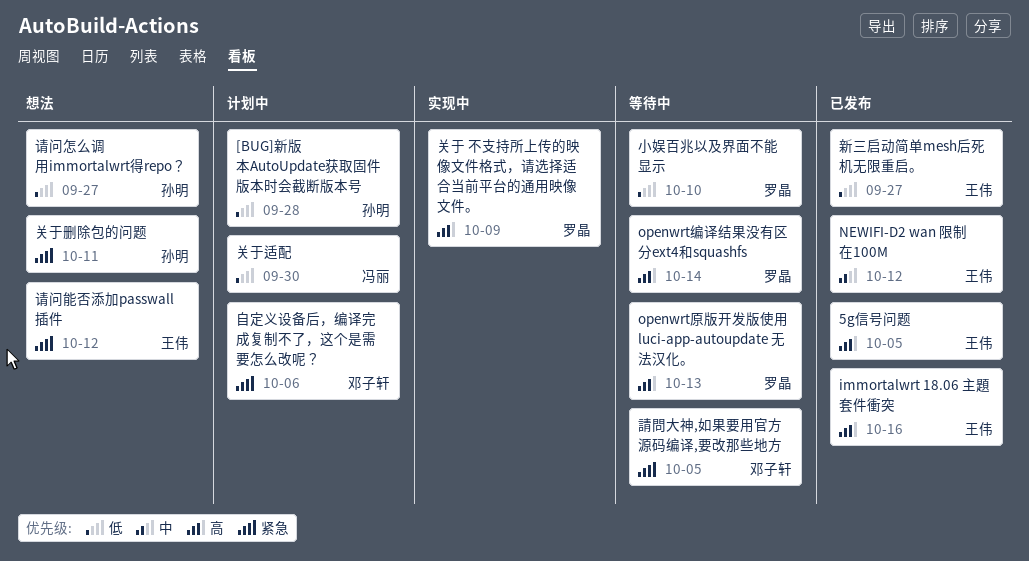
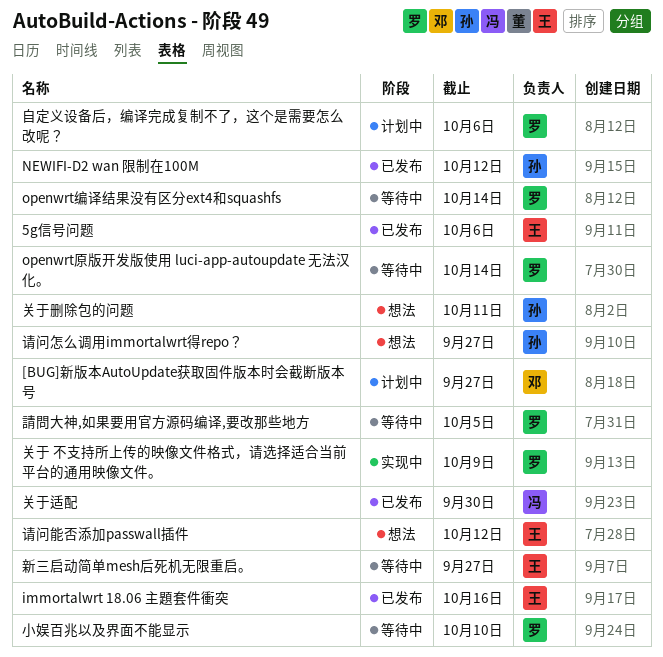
5g信号问题, due: Oct 5 -> Oct 6
[BUG]新版本AutoUpdate获取固件版本时会截断版本号, owner: 孙明 -> 邓子轩
[BUG]新版本AutoUpdate获取固件版本时会截断版本号, due: Sep 28 -> Sep 27
NEWIFI-D2 wan 限制在100M, owner: 王伟 -> 孙明
openwrt原版开发版使用 luci-app-autoupdate 无法汉化。, due: Oct 13 -> Oct 14
关于适配, status: 计划中 -> 已发布
新三启动简单mesh后死机无限重启。, status: 已发布 -> 等待中
自定义设备后，编译完成复制不了，这个是需要怎么改呢？, owner: 邓子轩 -> 罗晶
請問大神,如果要用官方源码编译,要改那些地方, owner: 邓子轩 -> 罗晶

